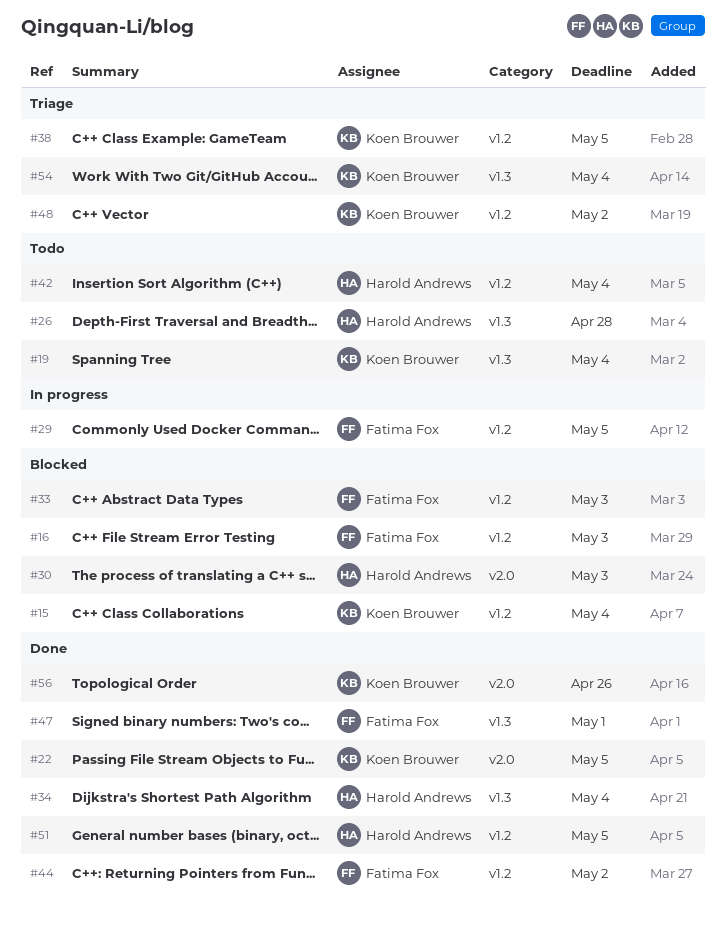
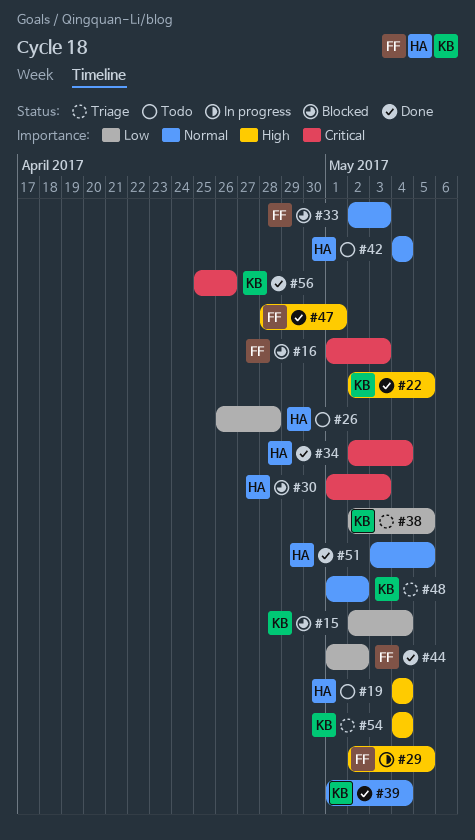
#19, owner: Koen Brouwer -> Harold Andrews
#39: none -> present

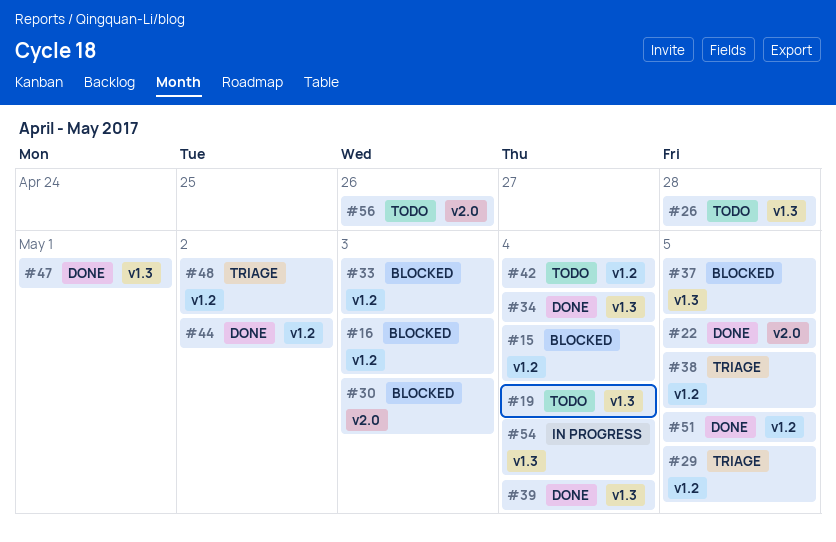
#29, status: In progress -> Triage
#37: none -> present
#54, status: Triage -> In progress
#56, status: Done -> Todo

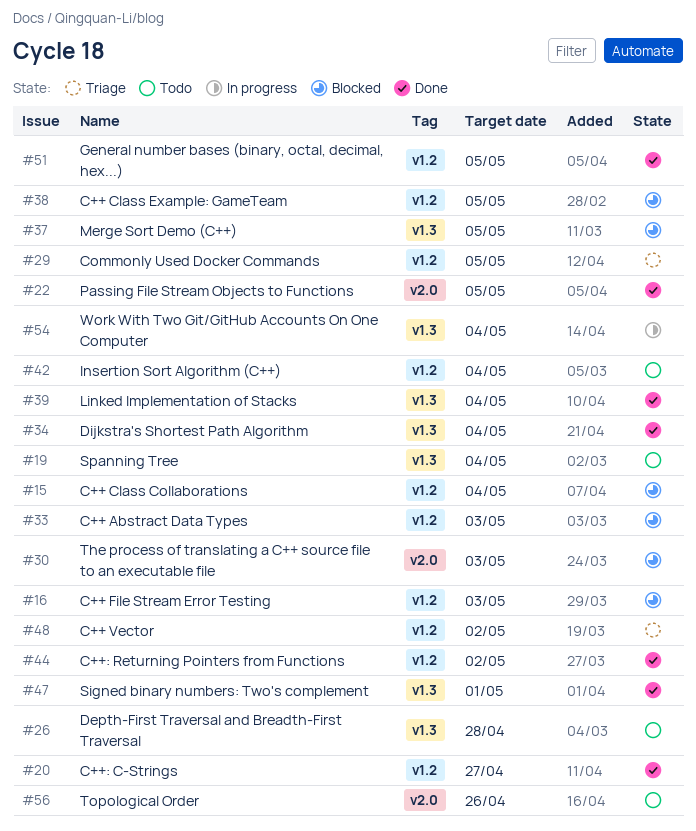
#20: none -> present
#38, status: Triage -> Blocked

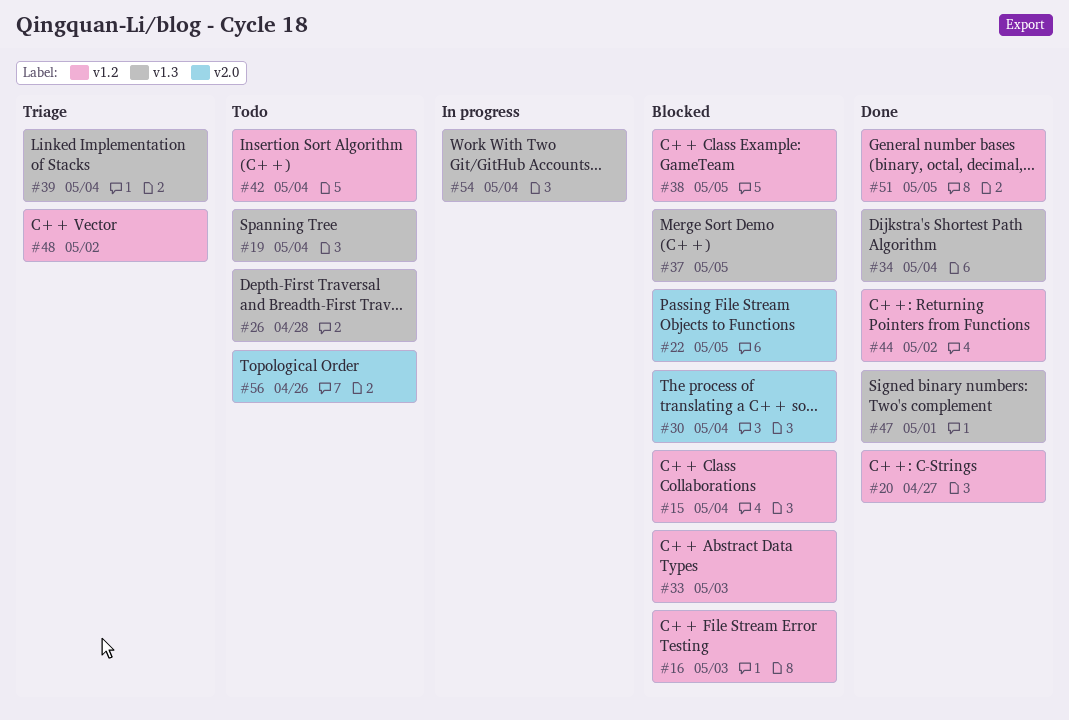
#22, status: Done -> Blocked
#29: present -> none
#30, due: May 3 -> May 4
#39, status: Done -> Triage

